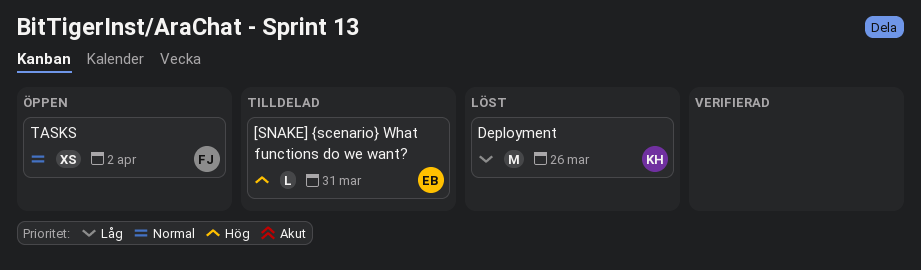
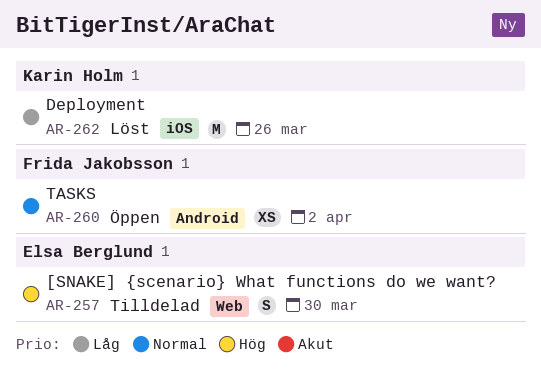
[SNAKE] {scenario} What functions do we want?, estimate: L -> S
[SNAKE] {scenario} What functions do we want?, due: Mar 31 -> Mar 30

